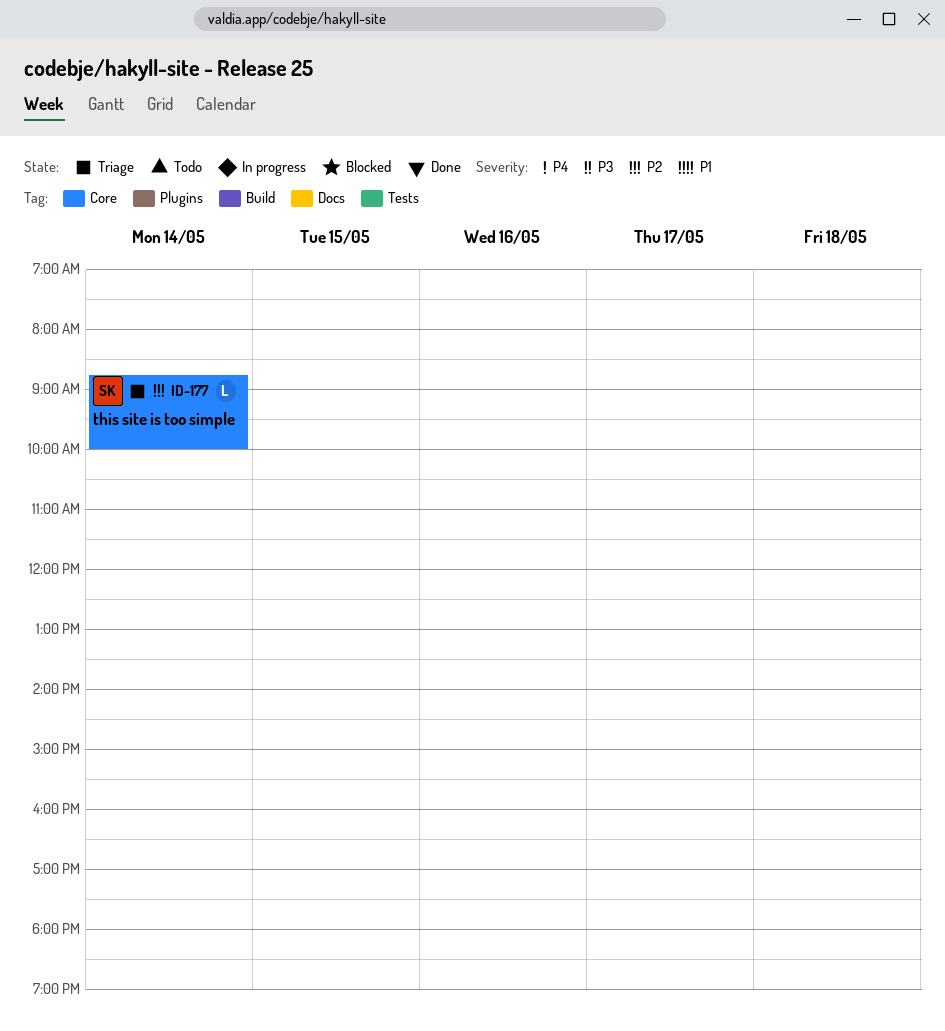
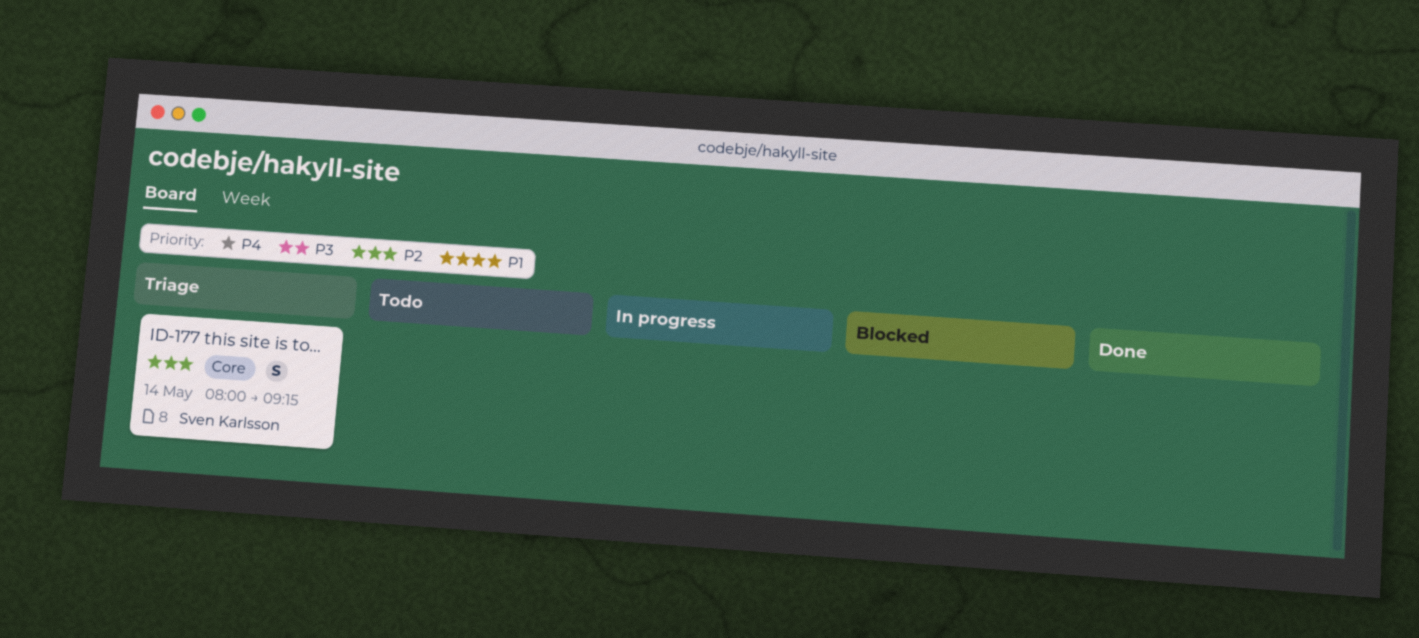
ID-177, estimate: L -> S
ID-177, begins: 08:45 -> 08:00
ID-177, ends: 10:00 -> 09:15

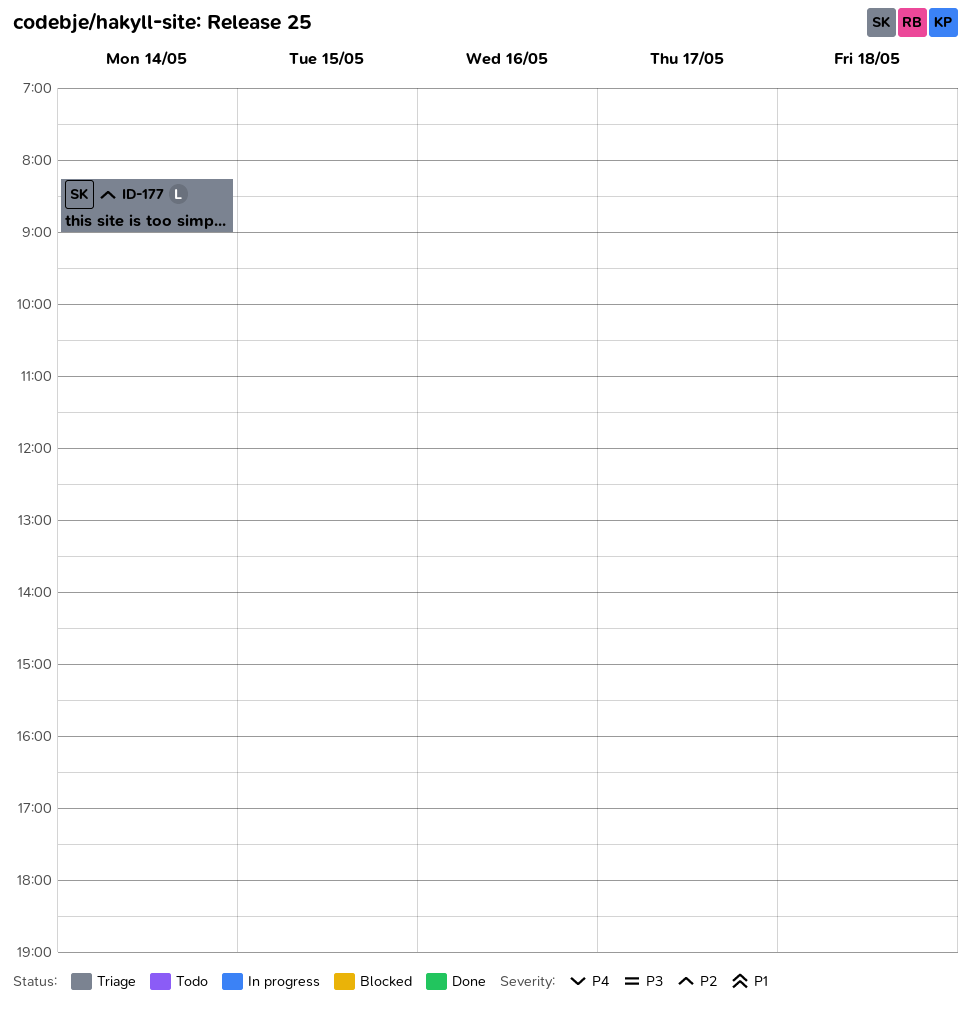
ID-177, estimate: S -> L
ID-177, begins: 08:00 -> 08:15
ID-177, ends: 09:15 -> 09:00

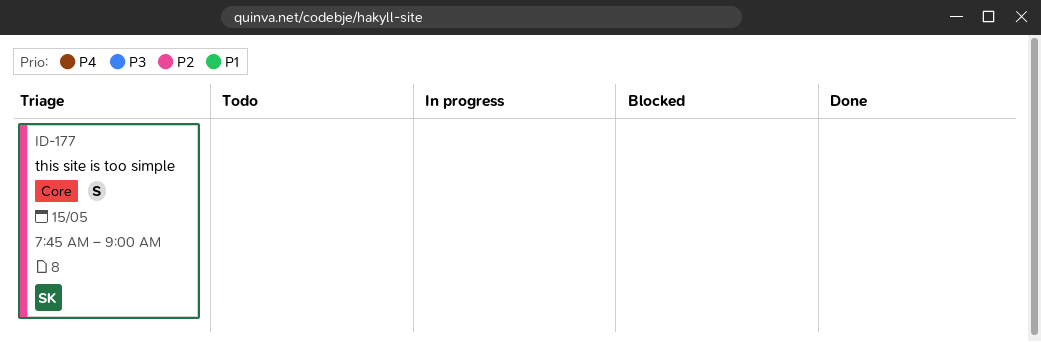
ID-177, estimate: L -> S
ID-177, day: May 14 -> May 15
ID-177, begins: 08:15 -> 07:45

